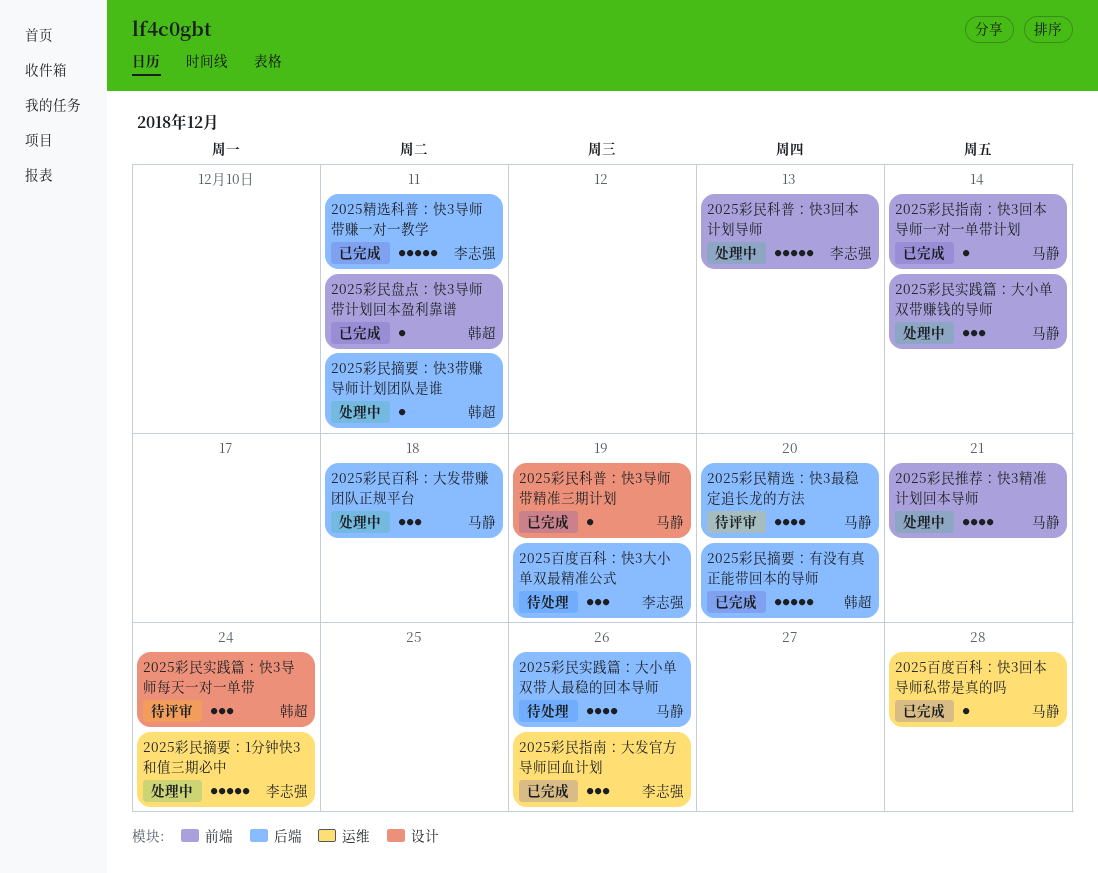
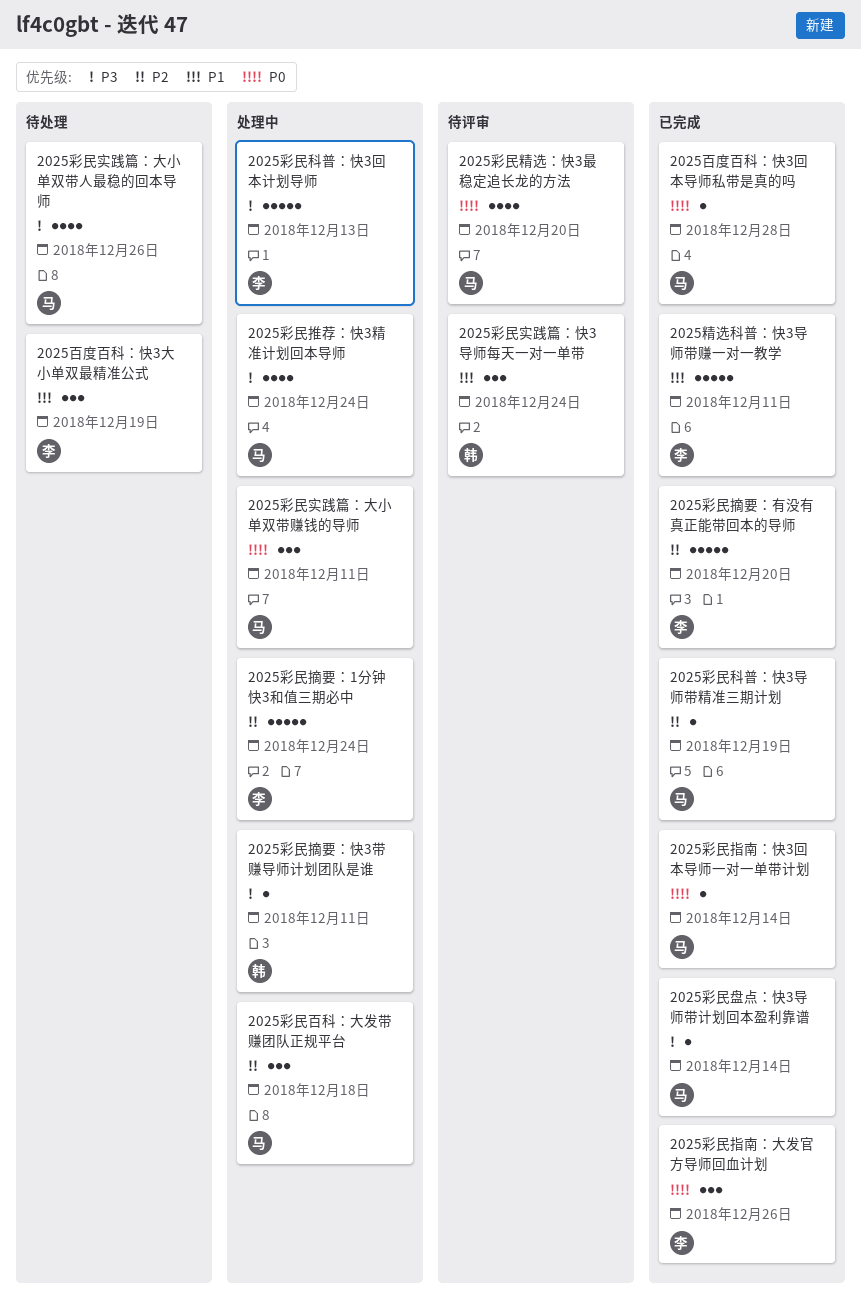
2025彩民实践篇：大小单双带赚钱的导师, due: Dec 14 -> Dec 11
2025彩民推荐：快3精准计划回本导师, due: Dec 21 -> Dec 24
2025彩民摘要：有没有真正能带回本的导师, owner: 韩超 -> 李志强
2025彩民盘点：快3导师带计划回本盈利靠谱, owner: 韩超 -> 马静
2025彩民盘点：快3导师带计划回本盈利靠谱, due: Dec 11 -> Dec 14

